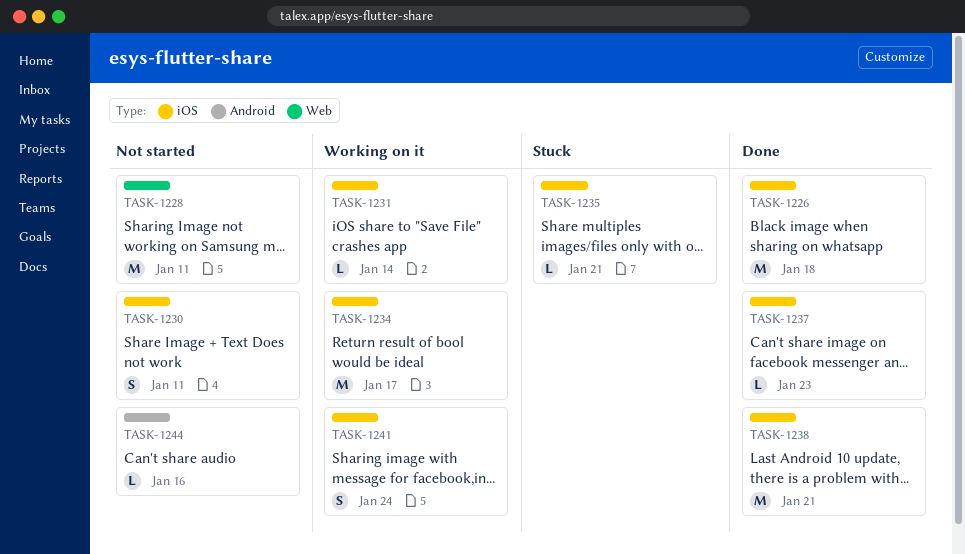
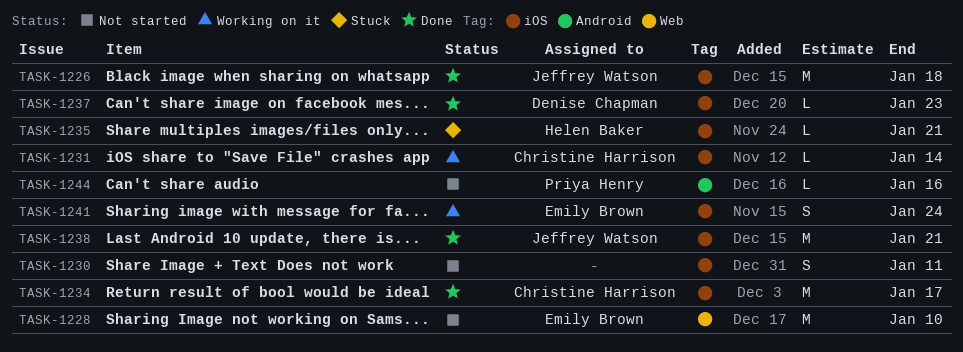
TASK-1228, due: Jan 11 -> Jan 10
TASK-1234, status: Working on it -> Done

